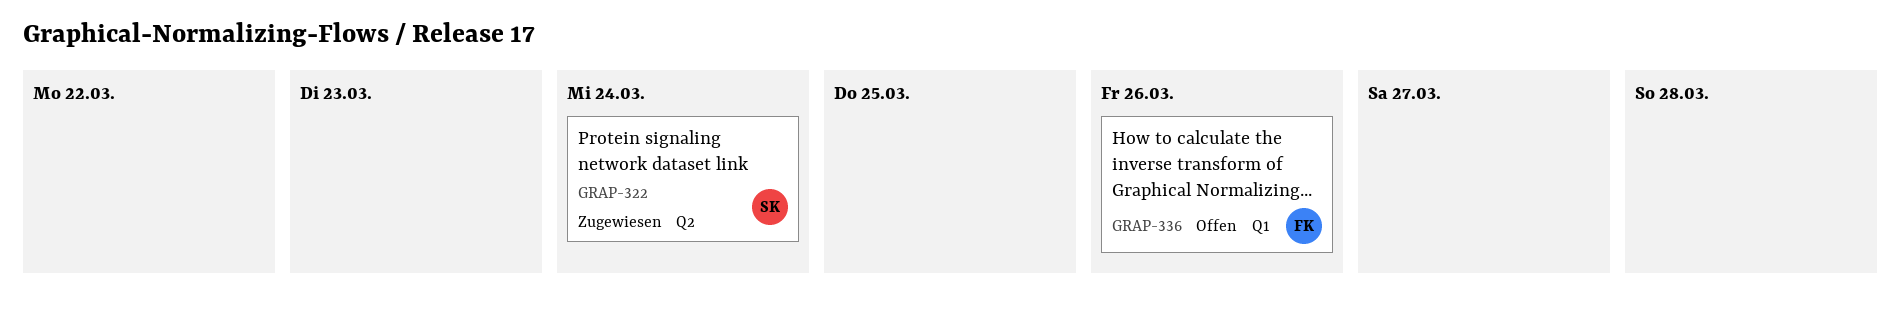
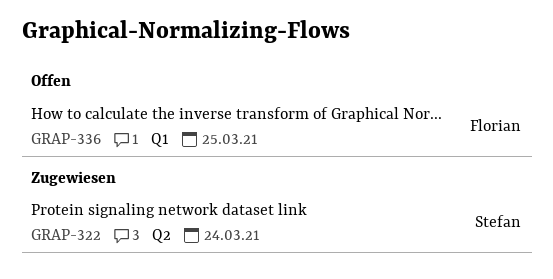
GRAP-336, due: Mar 26 -> Mar 25

